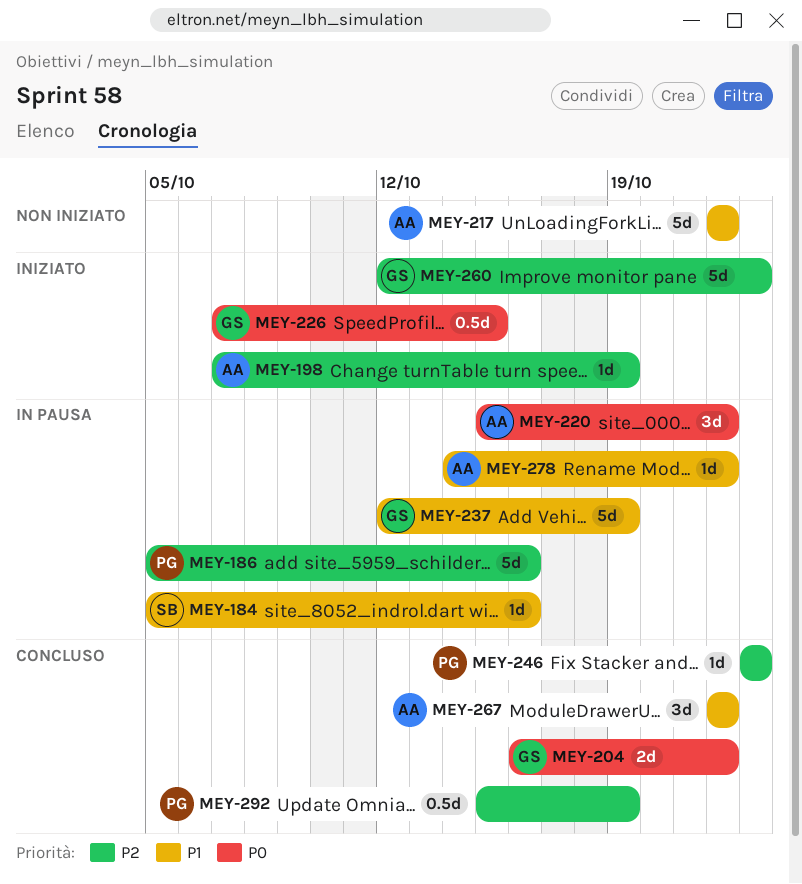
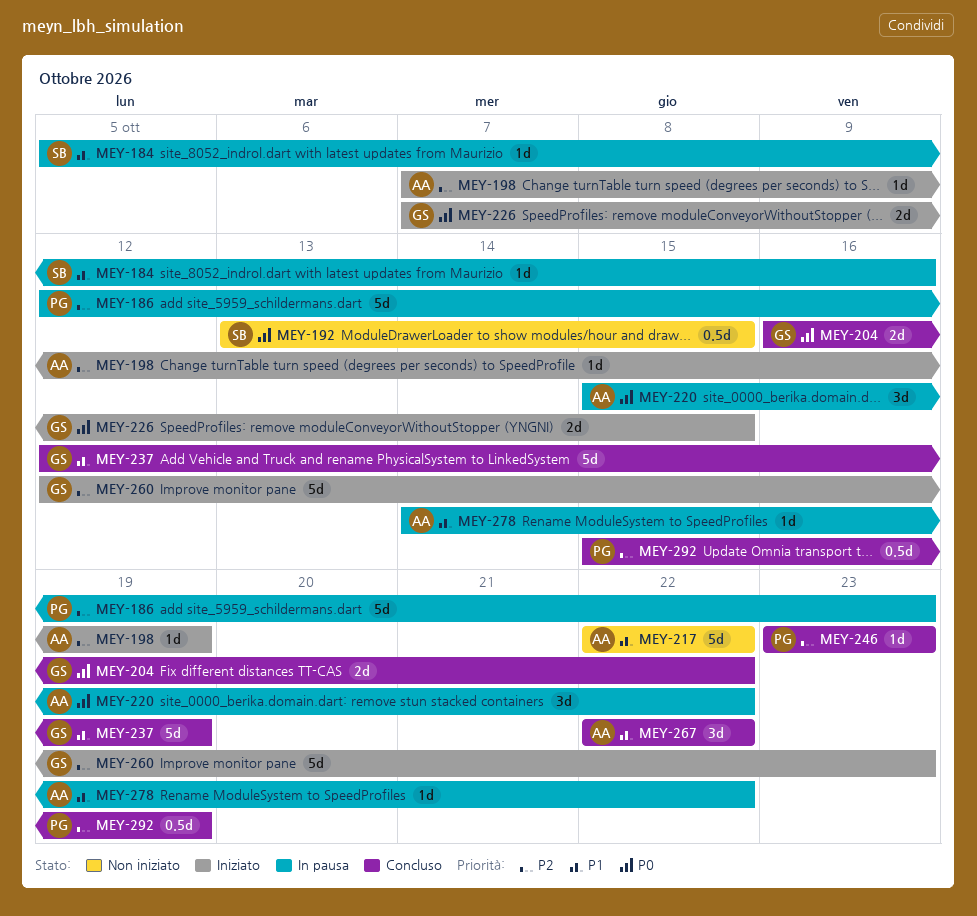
MEY-186, start: Oct 5 -> Oct 12
MEY-186, due: Oct 16 -> Oct 23
MEY-192: none -> present
MEY-226, estimate: 0.5d -> 2d
MEY-237, status: In pausa -> Concluso

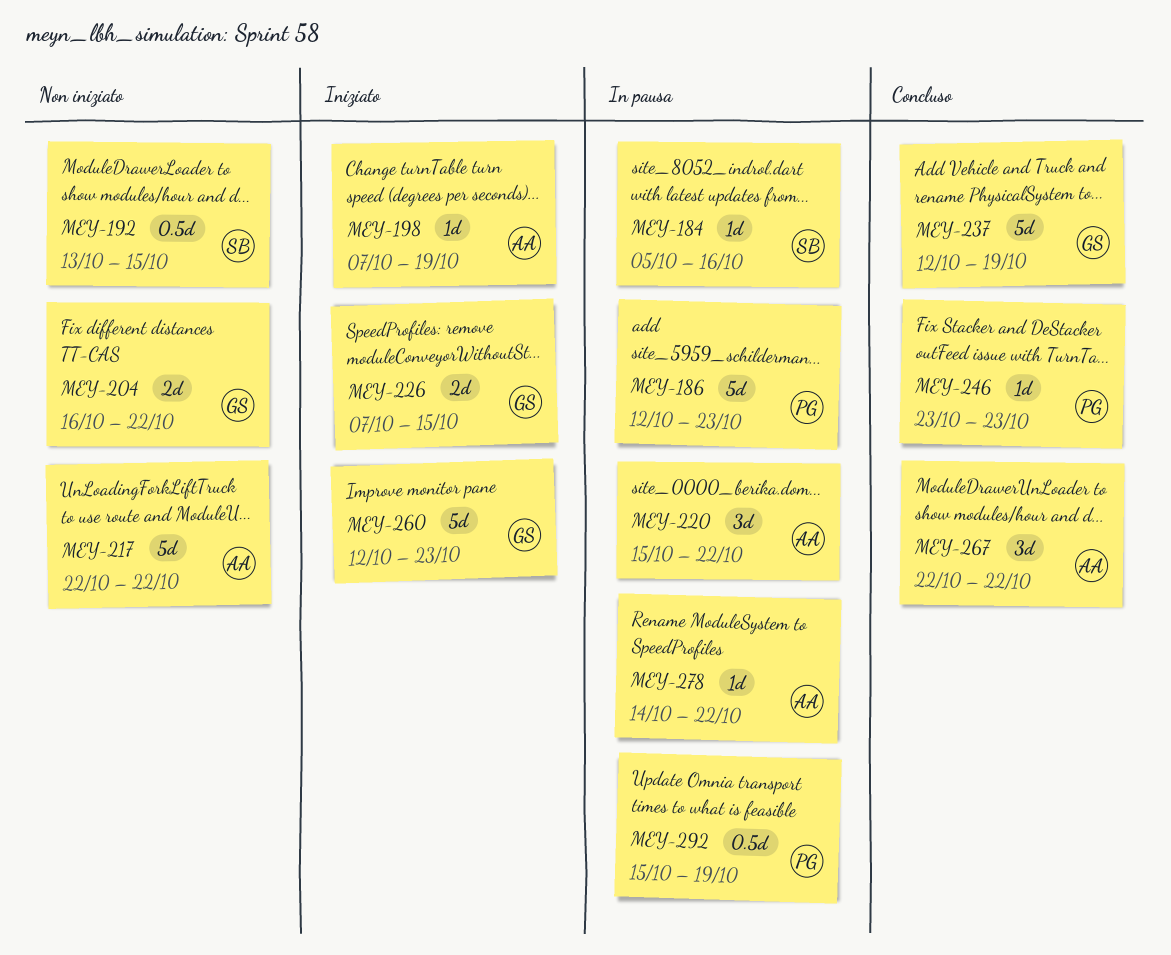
MEY-204, status: Concluso -> Non iniziato
MEY-292, status: Concluso -> In pausa

